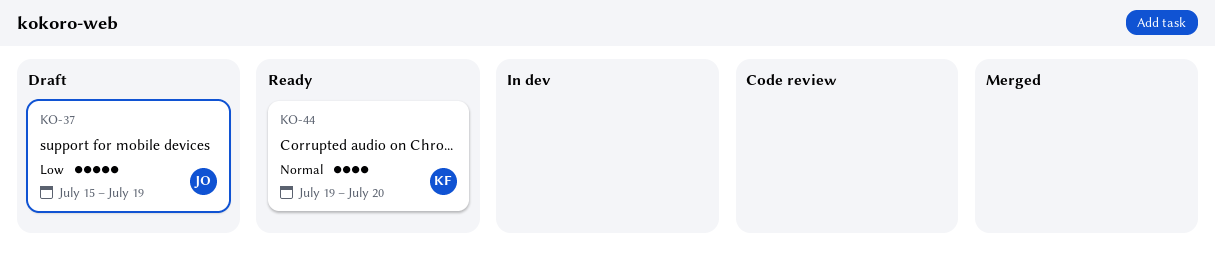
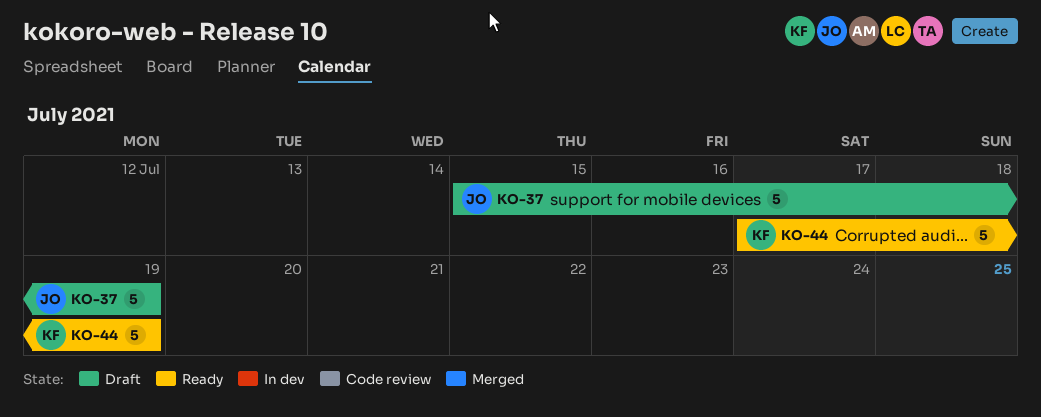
KO-44, estimate: 4 -> 5
KO-44, start: Jul 19 -> Jul 17
KO-44, due: Jul 20 -> Jul 19

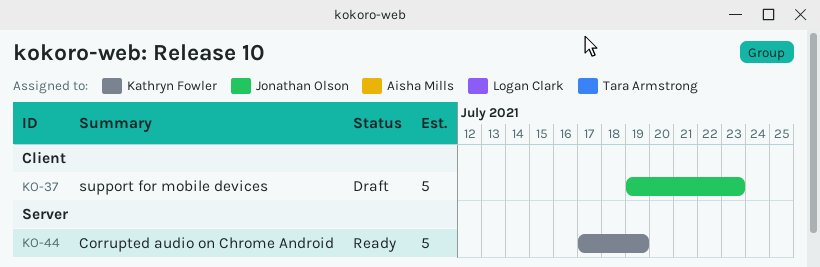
KO-37, start: Jul 15 -> Jul 19
KO-37, due: Jul 19 -> Jul 23

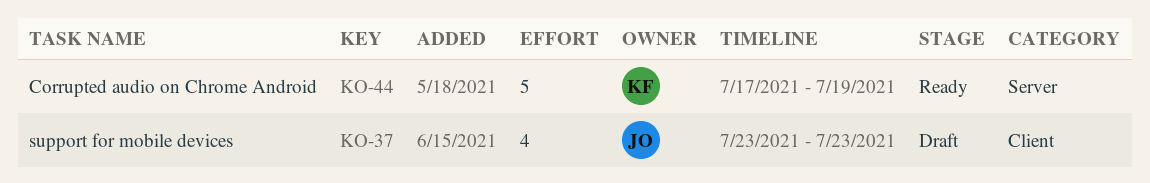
KO-37, estimate: 5 -> 4
KO-37, start: Jul 19 -> Jul 23

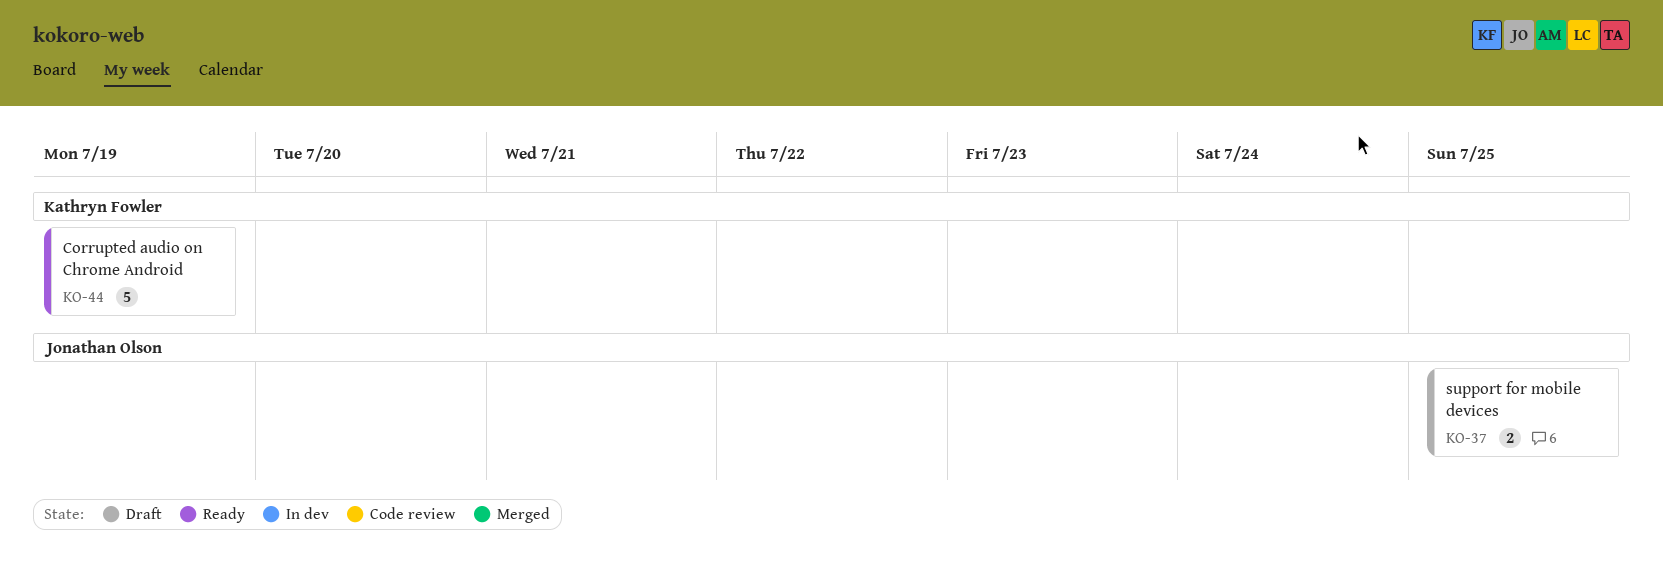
KO-37, estimate: 4 -> 2
KO-37, due: Jul 23 -> Jul 25

